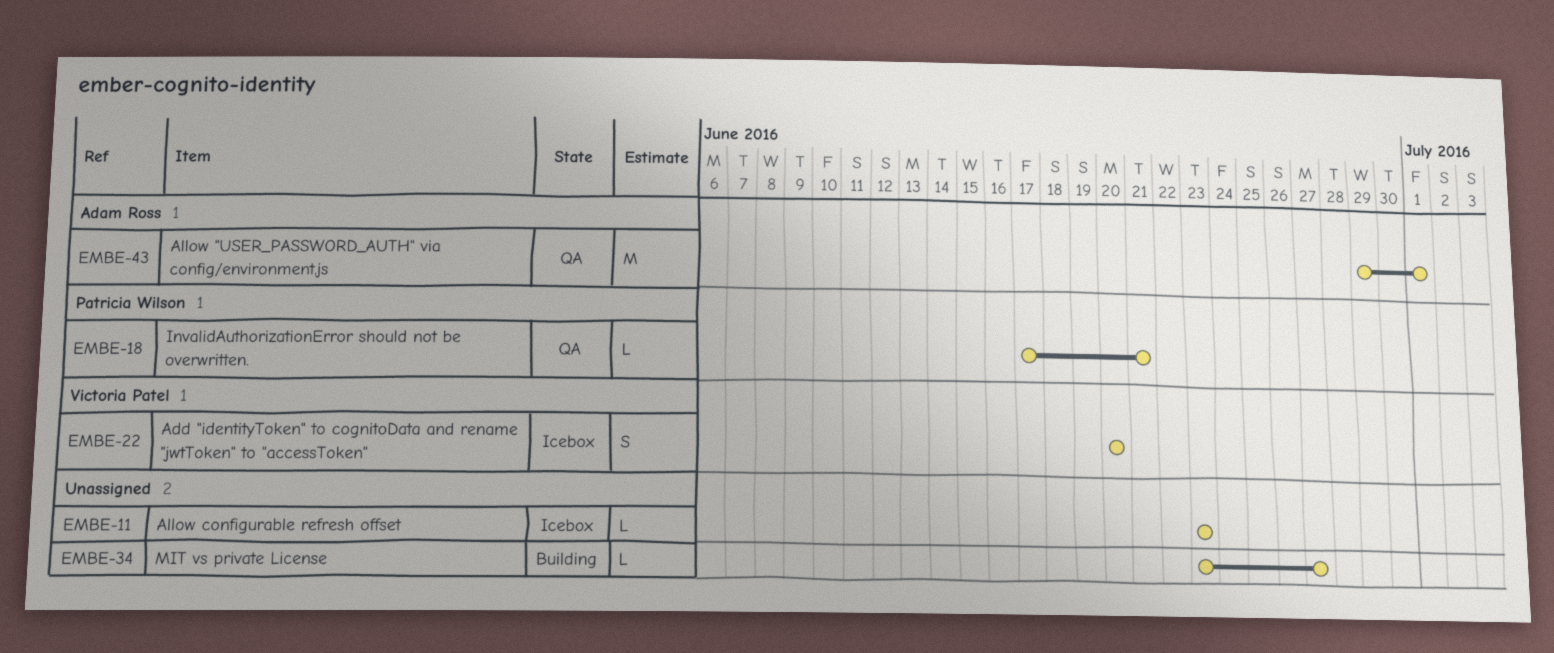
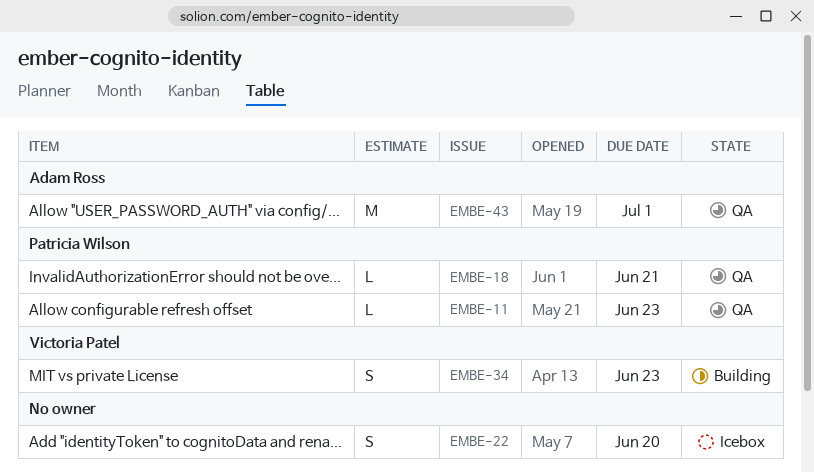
EMBE-11, status: Icebox -> QA
EMBE-11, owner: none -> Patricia Wilson
EMBE-22, owner: Victoria Patel -> none
EMBE-34, owner: none -> Victoria Patel
EMBE-34, estimate: L -> S
EMBE-34, due: Jun 27 -> Jun 23

